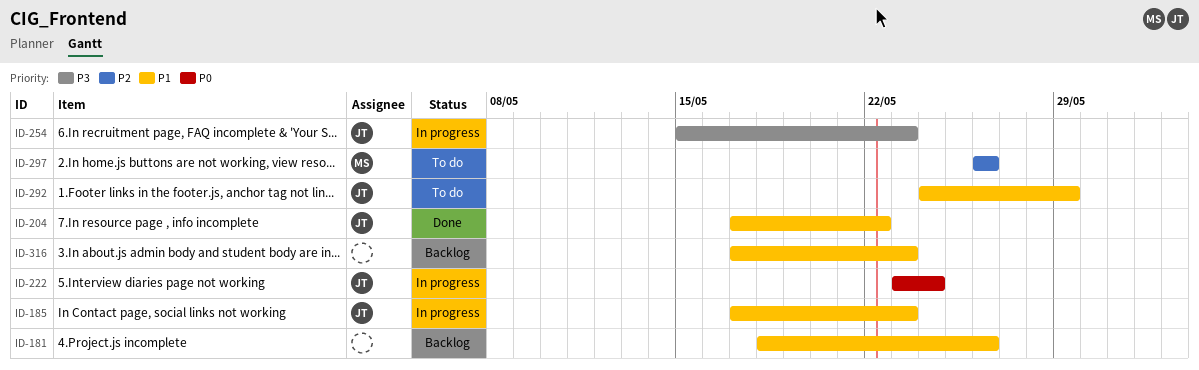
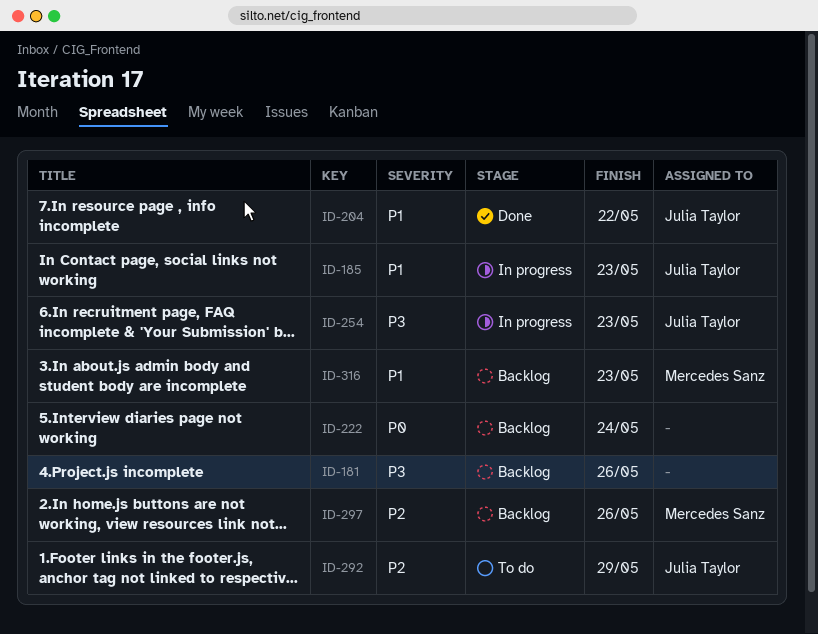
ID-181, priority: P1 -> P3
ID-222, status: In progress -> Backlog
ID-222, owner: Julia Taylor -> none
ID-292, priority: P1 -> P2
ID-297, status: To do -> Backlog
ID-316, owner: none -> Mercedes Sanz

